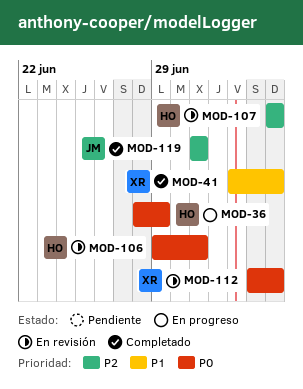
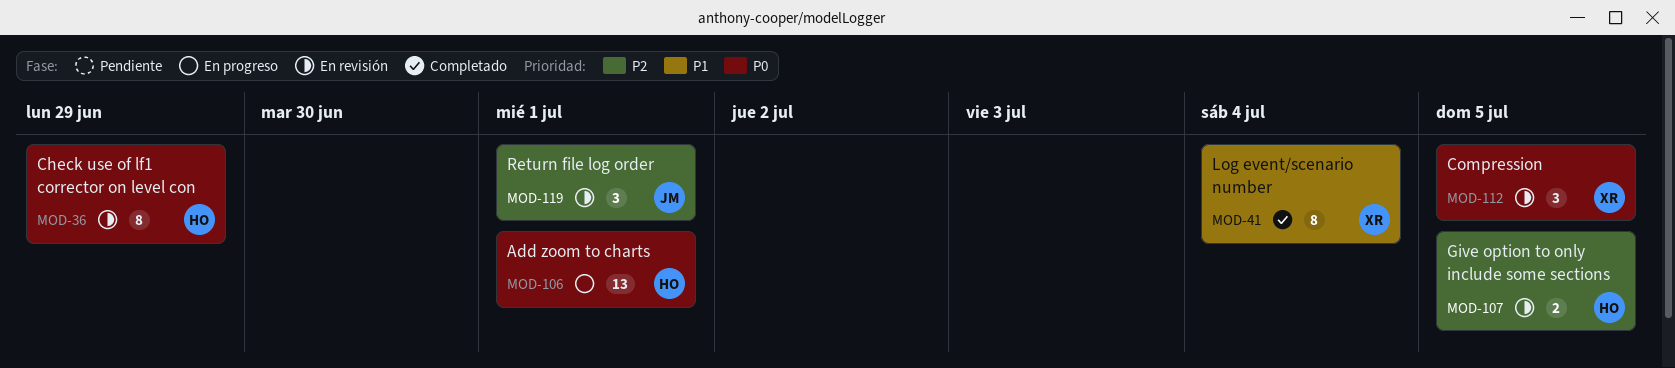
MOD-36, status: En progreso -> En revisión
MOD-41, due: Jul 5 -> Jul 4
MOD-106, status: En revisión -> En progreso
MOD-119, status: Completado -> En revisión

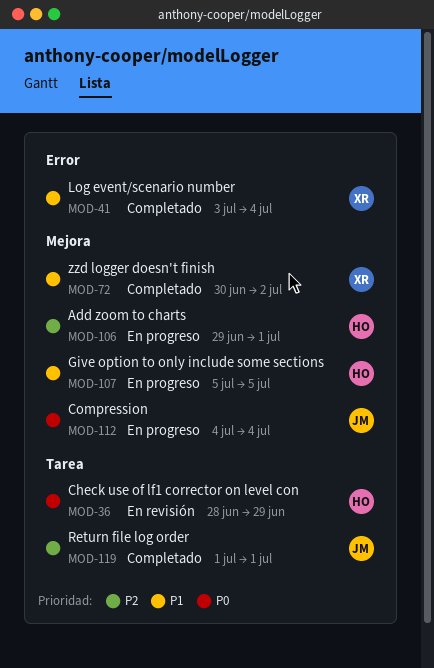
MOD-72: none -> present
MOD-106, priority: P0 -> P2
MOD-107, status: En revisión -> En progreso
MOD-107, priority: P2 -> P1
MOD-112, status: En revisión -> En progreso
MOD-112, owner: XR -> JM
MOD-112, due: Jul 5 -> Jul 4
MOD-119, status: En revisión -> Completado

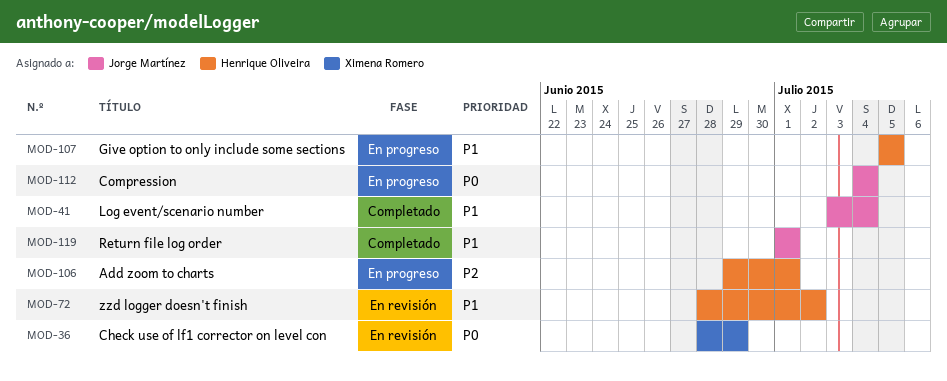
MOD-36, owner: Henrique Oliveira -> Ximena Romero
MOD-41, owner: Ximena Romero -> Jorge Martínez
MOD-72, status: Completado -> En revisión
MOD-72, owner: Ximena Romero -> Henrique Oliveira
MOD-72, start: Jun 30 -> Jun 28
MOD-119, priority: P2 -> P1

